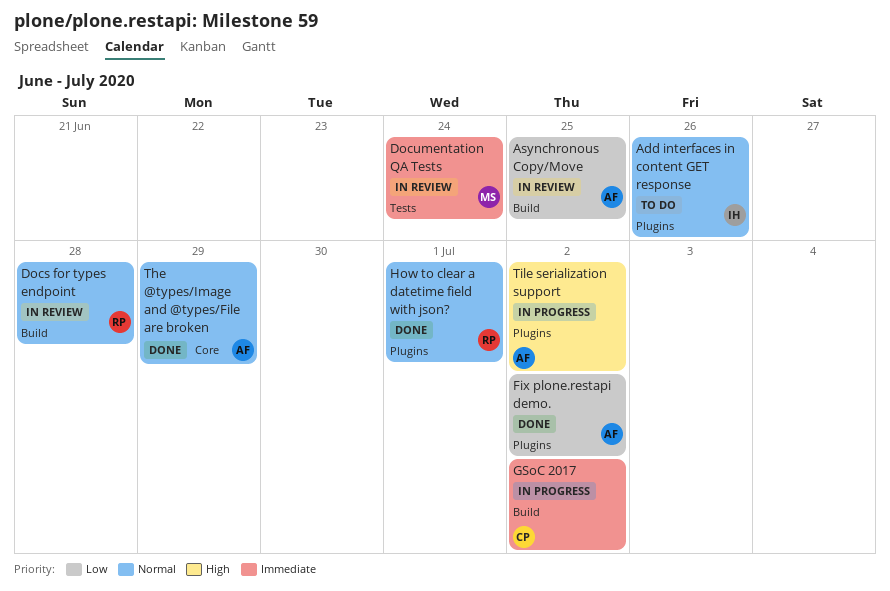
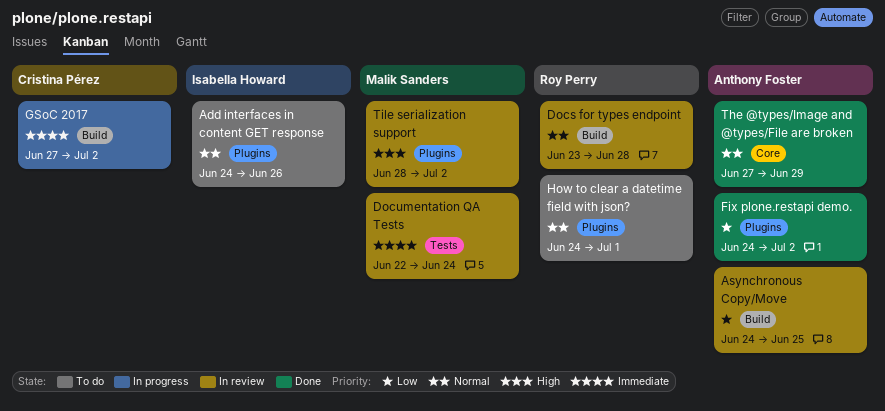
How to clear a datetime field with json?, status: Done -> To do
Tile serialization support, status: In progress -> In review
Tile serialization support, owner: Anthony Foster -> Malik Sanders

